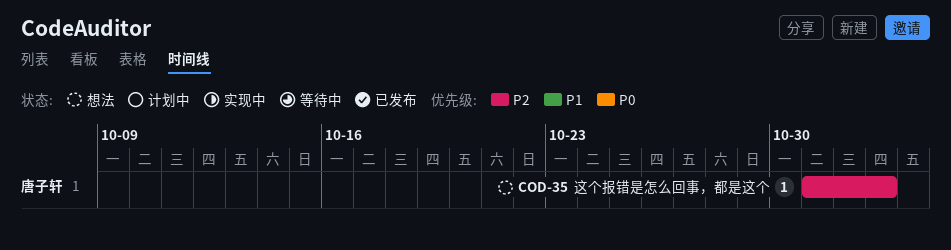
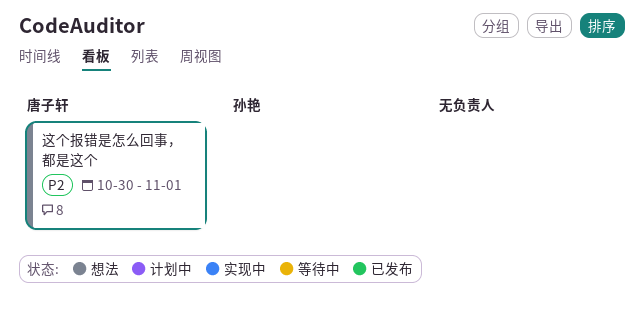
这个报错是怎么回事，都是这个, start: Oct 31 -> Oct 30
这个报错是怎么回事，都是这个, due: Nov 2 -> Nov 1

